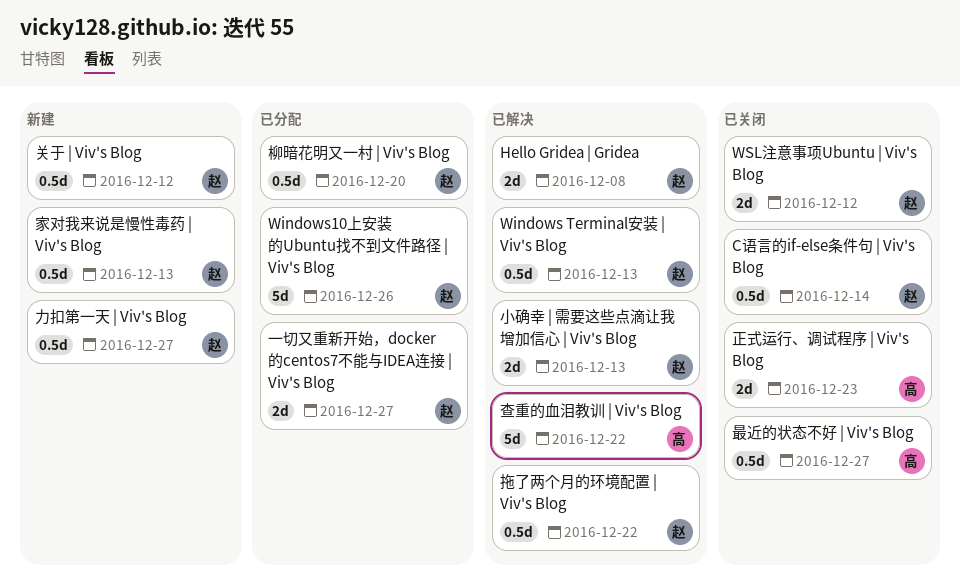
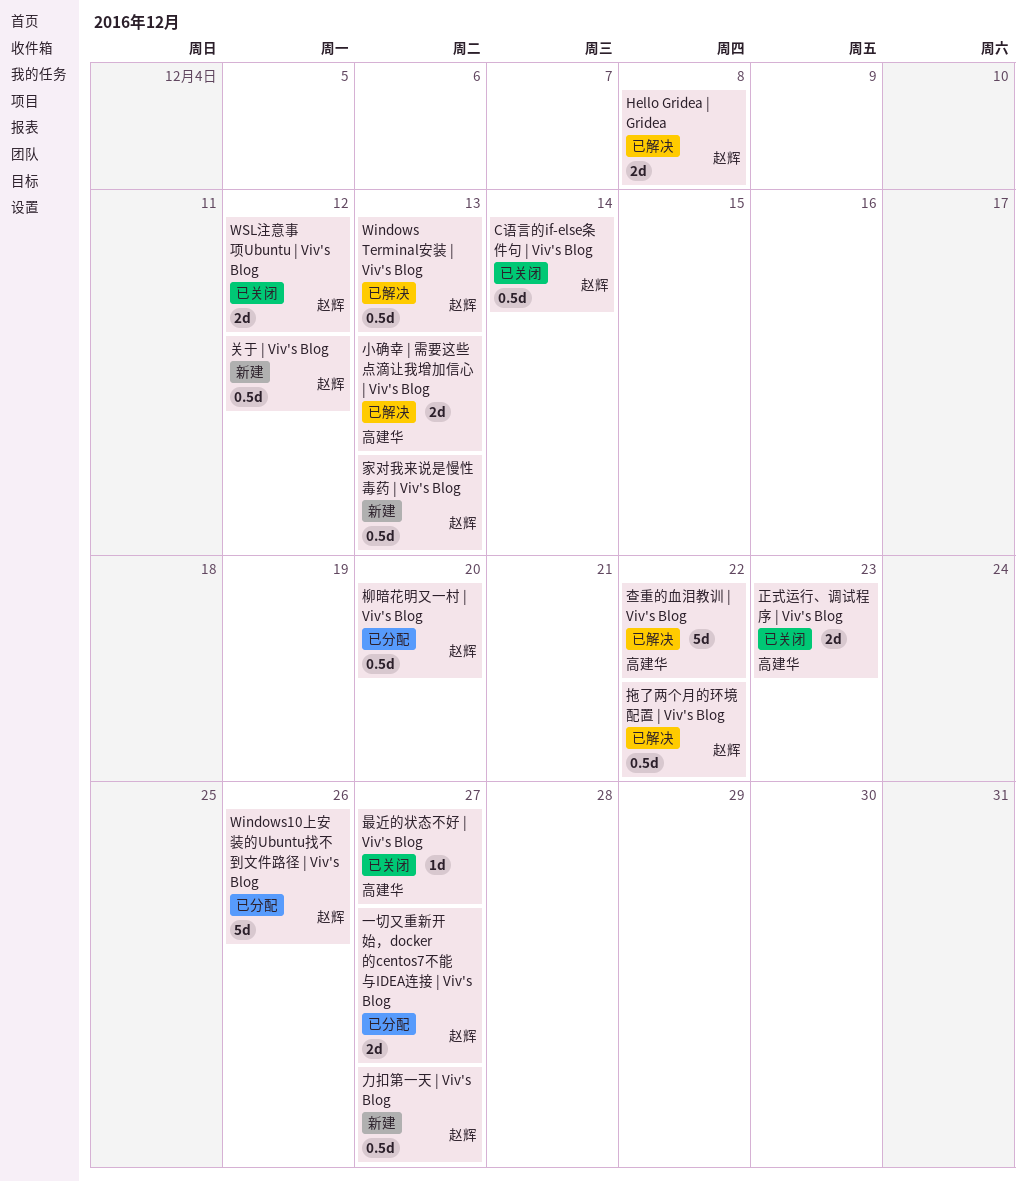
小确幸 | 需要这些点滴让我增加信心 | Viv's Blog, owner: 赵辉 -> 高建华
最近的状态不好 | Viv's Blog, estimate: 0.5d -> 1d

